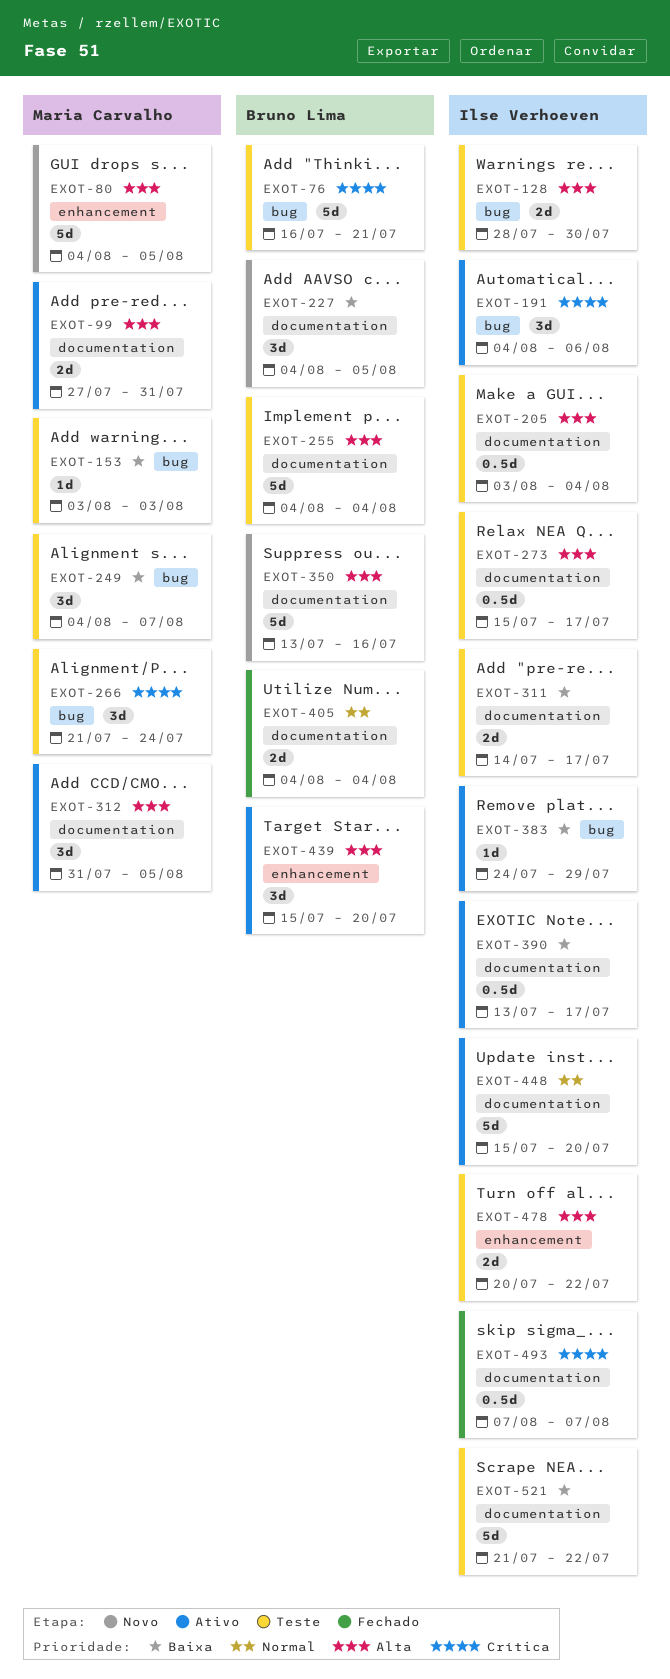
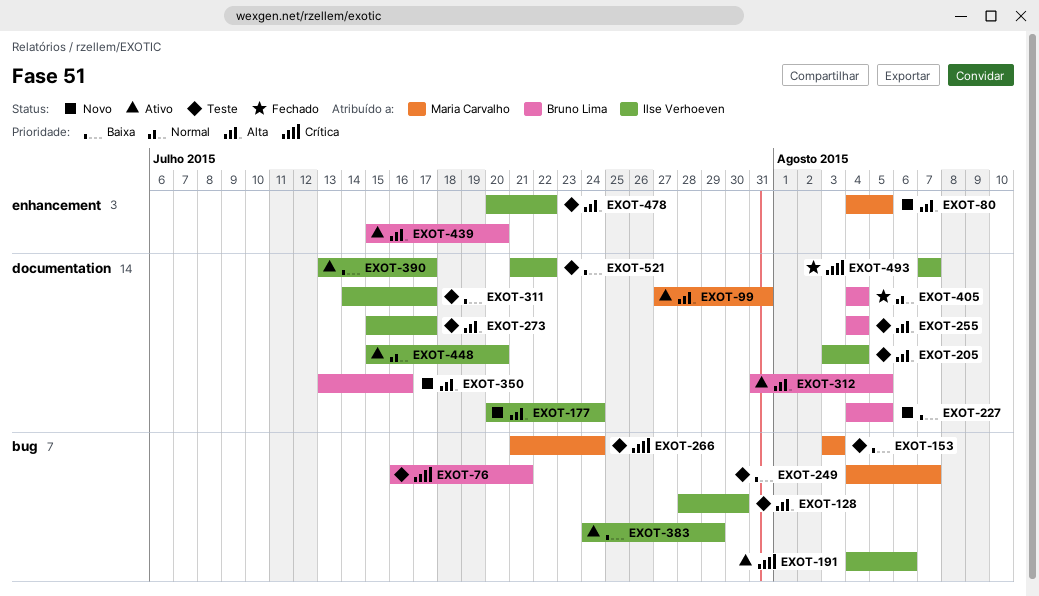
EXOT-177: none -> present
EXOT-312, owner: Maria Carvalho -> Bruno Lima

